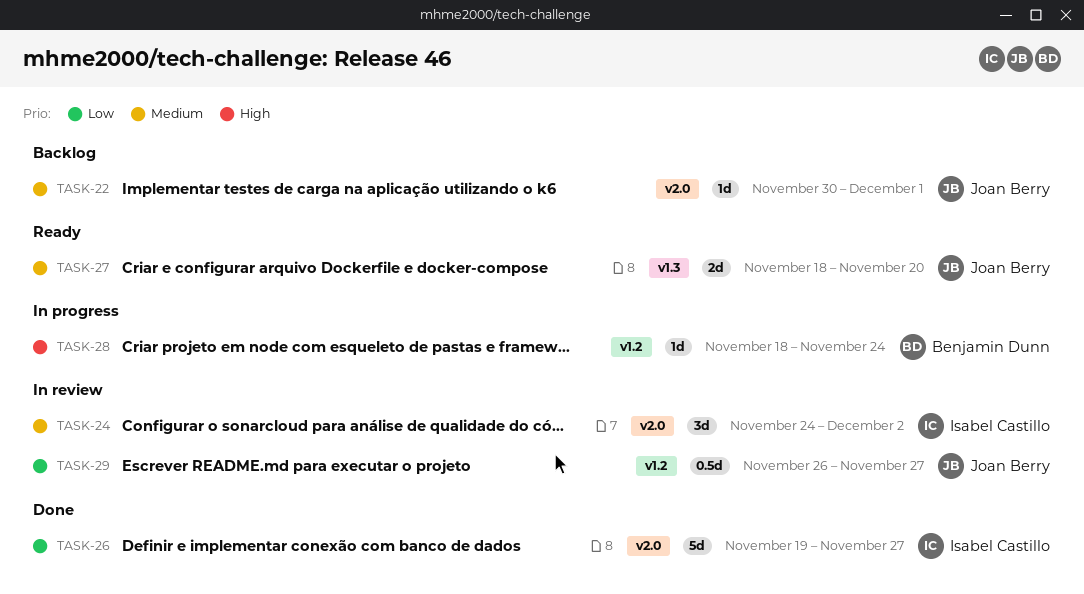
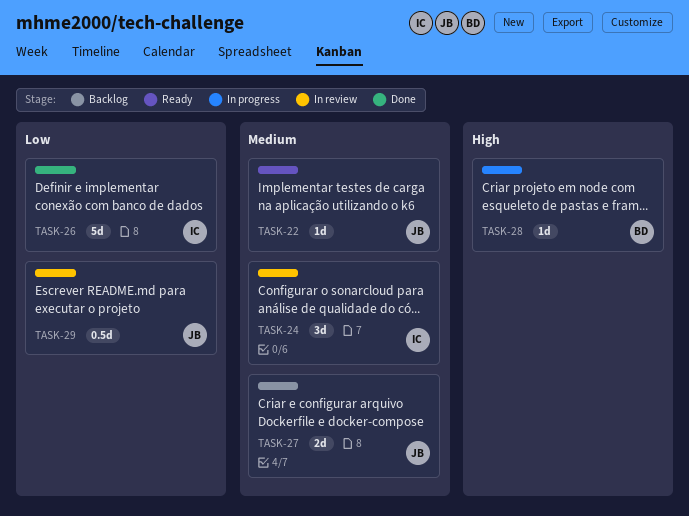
TASK-22, status: Backlog -> Ready
TASK-27, status: Ready -> Backlog

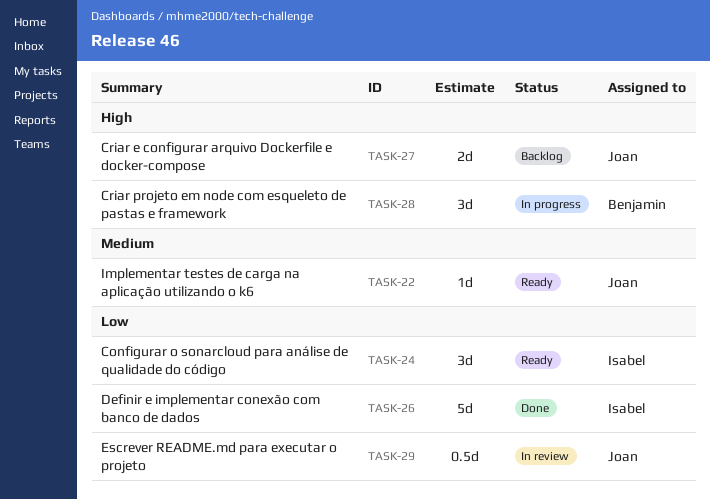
TASK-24, status: In review -> Ready
TASK-24, priority: Medium -> Low
TASK-27, priority: Medium -> High
TASK-28, estimate: 1d -> 3d

